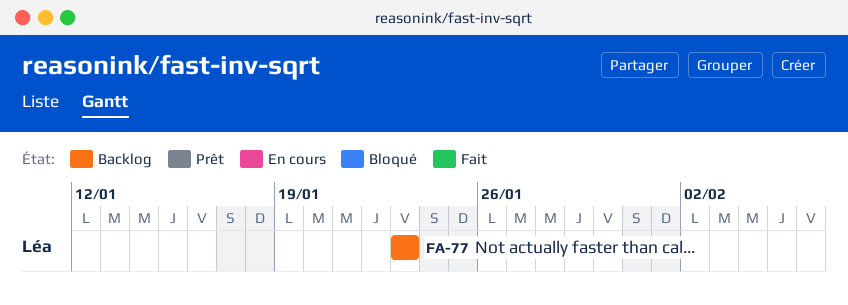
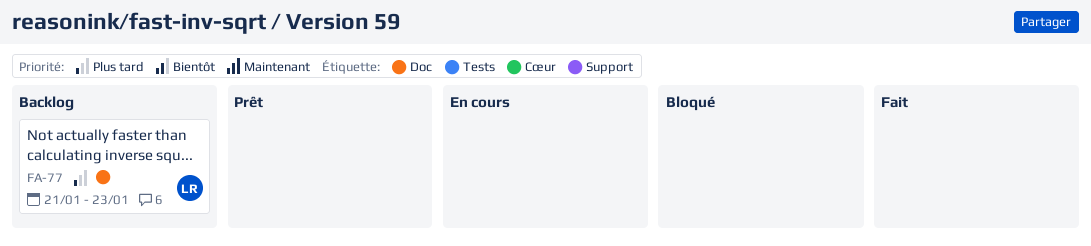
FA-77, start: Jan 23 -> Jan 21

